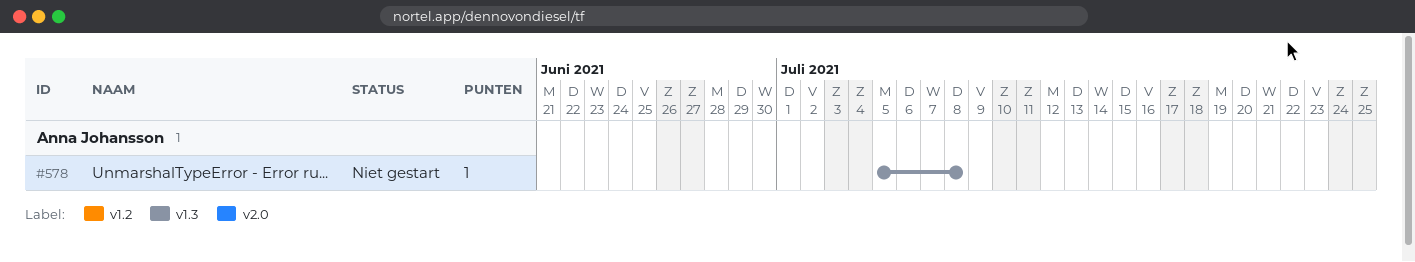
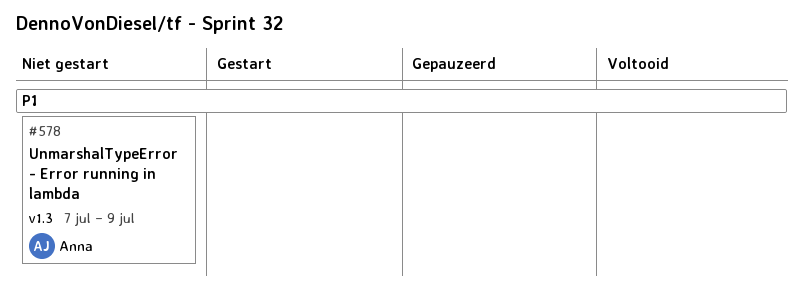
#578, start: Jul 5 -> Jul 7
#578, due: Jul 8 -> Jul 9

